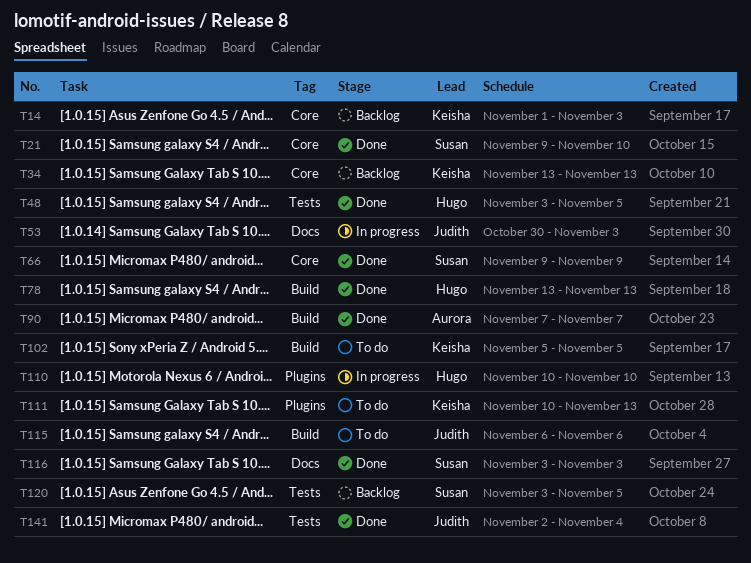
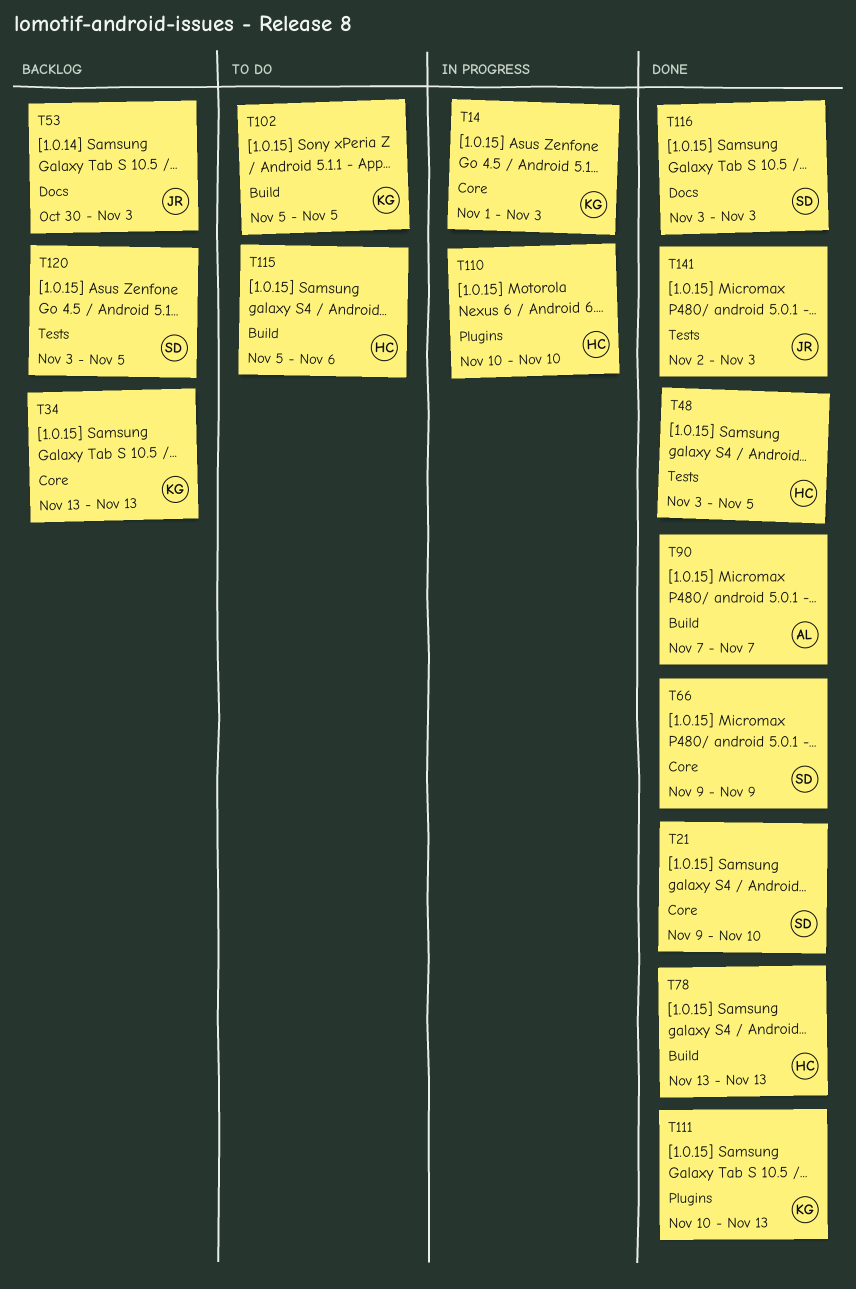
T14, status: Backlog -> In progress
T53, status: In progress -> Backlog
T111, status: To do -> Done
T115, owner: Judith -> Hugo
T115, start: Nov 6 -> Nov 5
T141, due: Nov 4 -> Nov 3

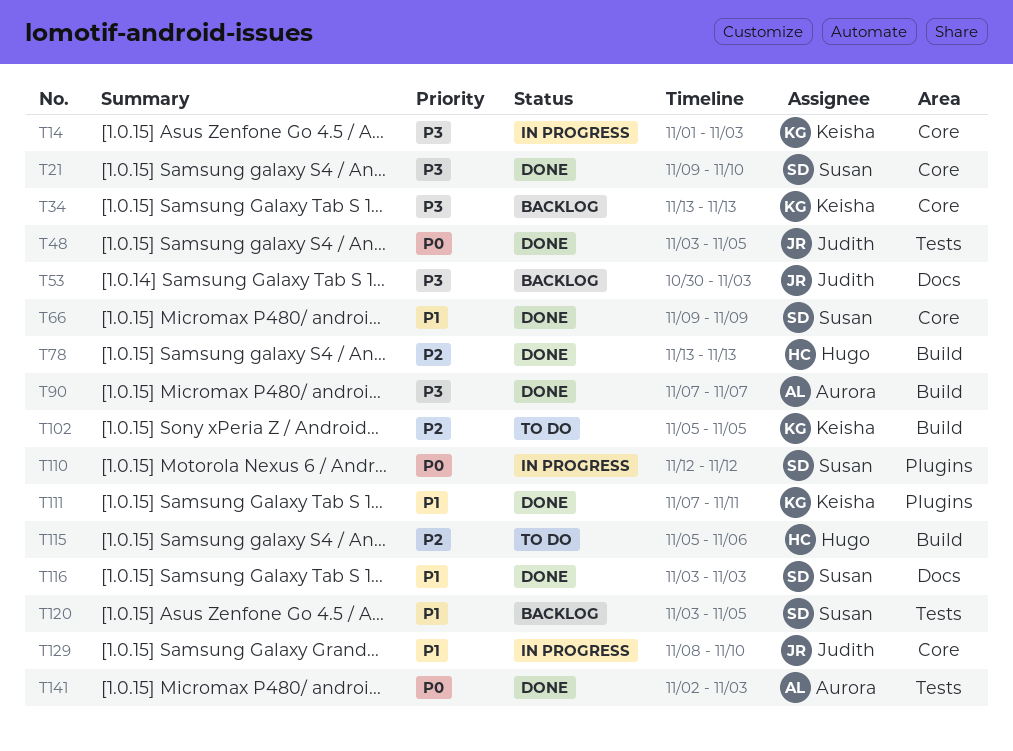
T48, owner: Hugo -> Judith
T110, owner: Hugo -> Susan
T110, start: Nov 10 -> Nov 12
T110, due: Nov 10 -> Nov 12
T111, start: Nov 10 -> Nov 7
T111, due: Nov 13 -> Nov 11
T129: none -> present
T141, owner: Judith -> Aurora

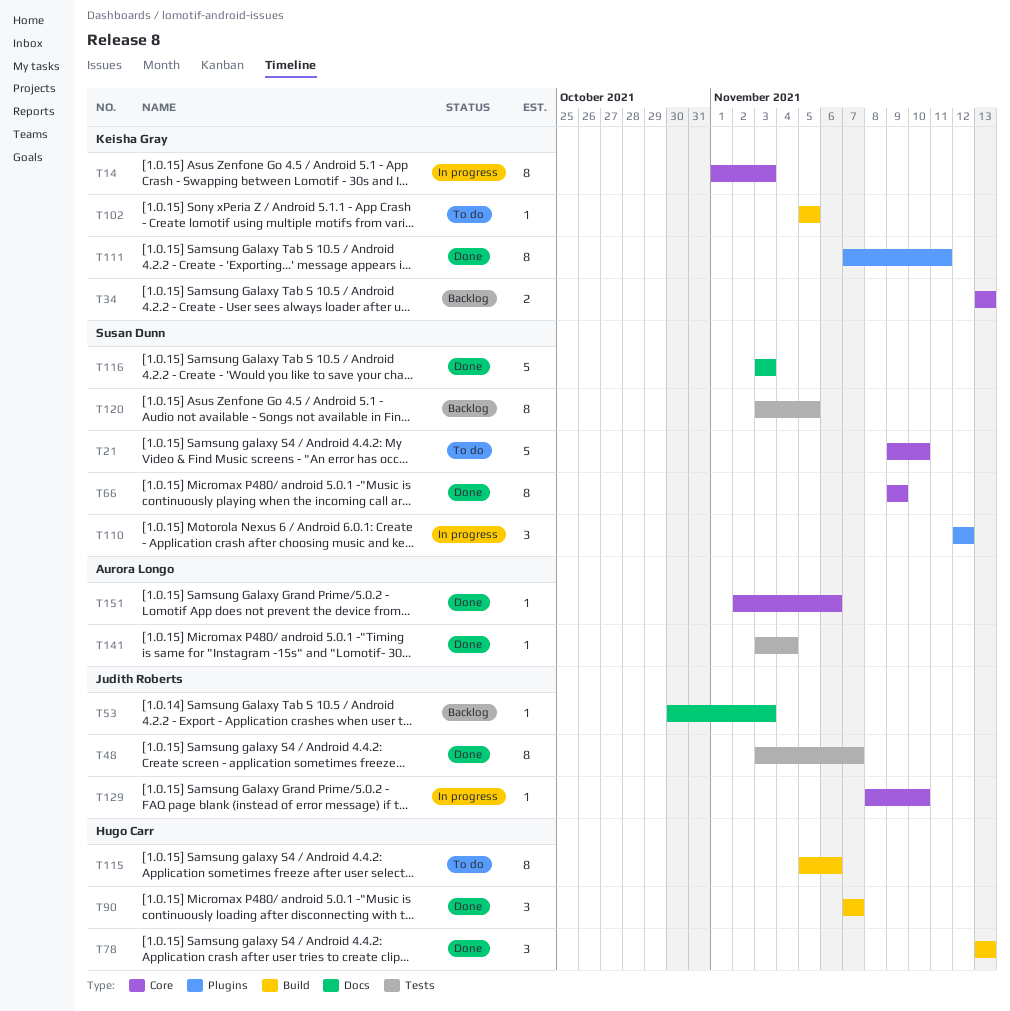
T21, status: Done -> To do
T48, due: Nov 5 -> Nov 7
T90, owner: Aurora Longo -> Hugo Carr
T141, start: Nov 2 -> Nov 3
T141, due: Nov 3 -> Nov 4
T151: none -> present

